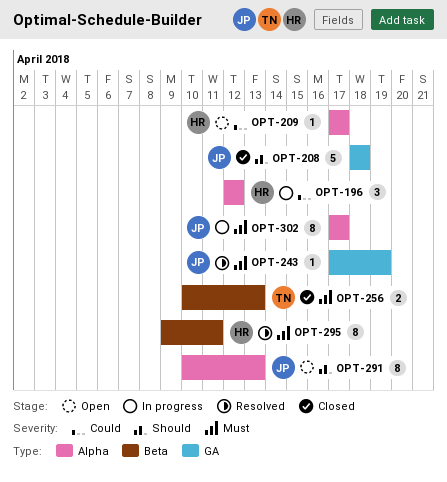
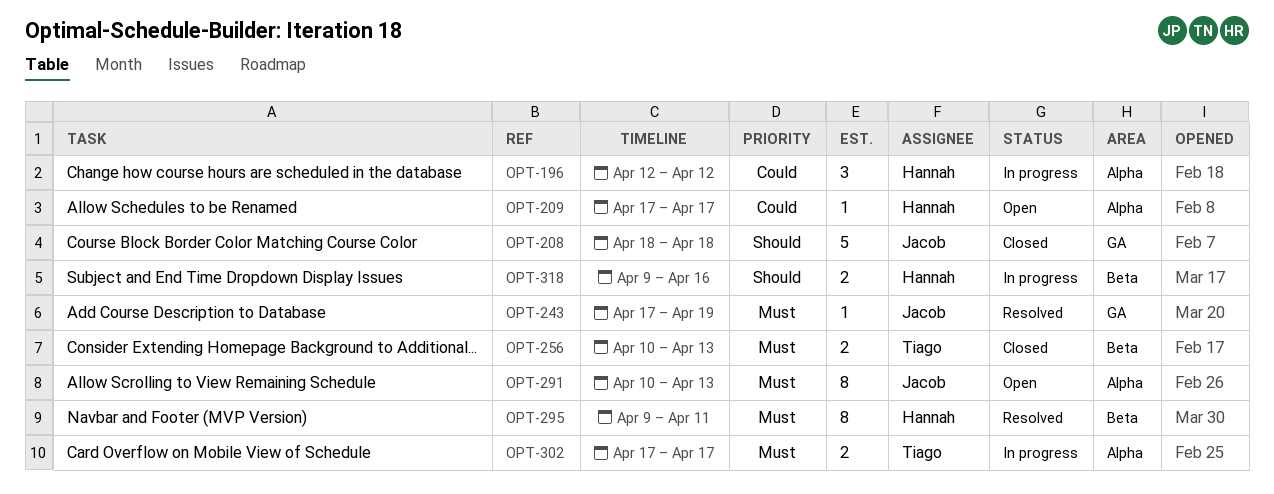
OPT-291, priority: Should -> Must
OPT-302, owner: Jacob -> Tiago
OPT-302, estimate: 8 -> 2
OPT-318: none -> present

